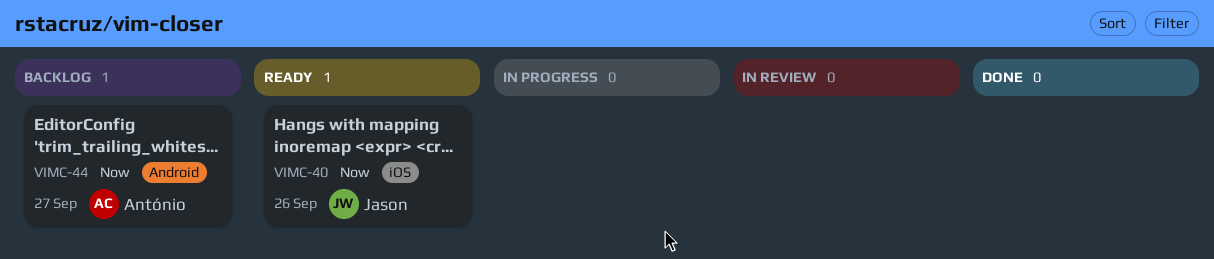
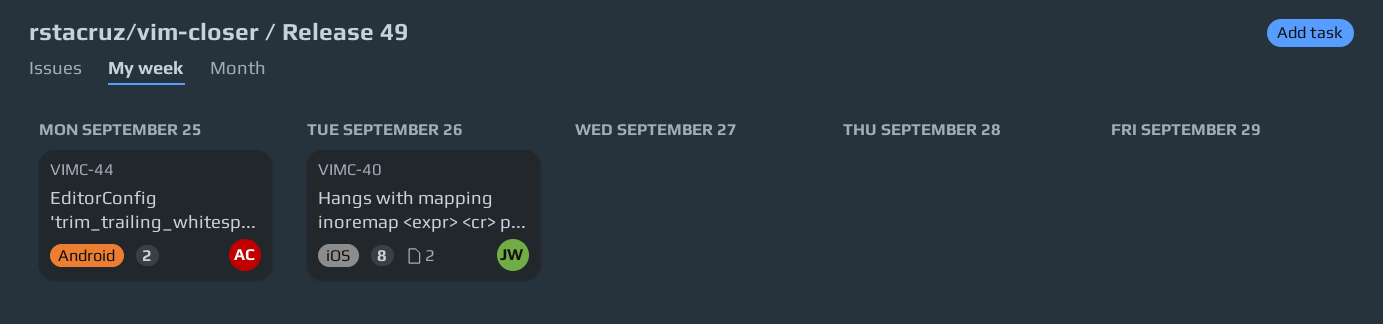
VIMC-44, due: Sep 27 -> Sep 25

